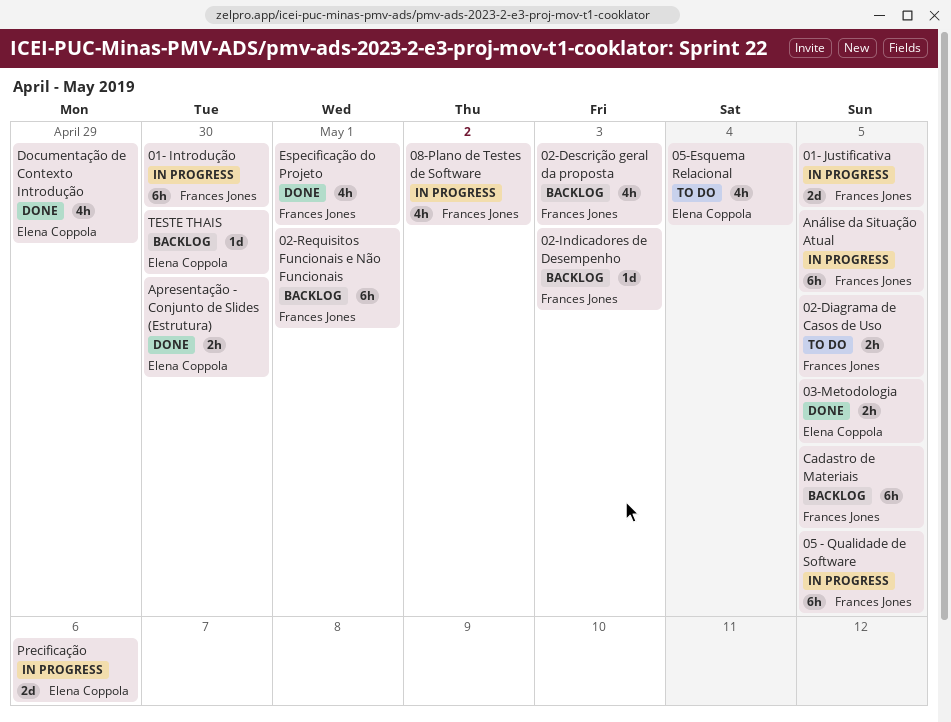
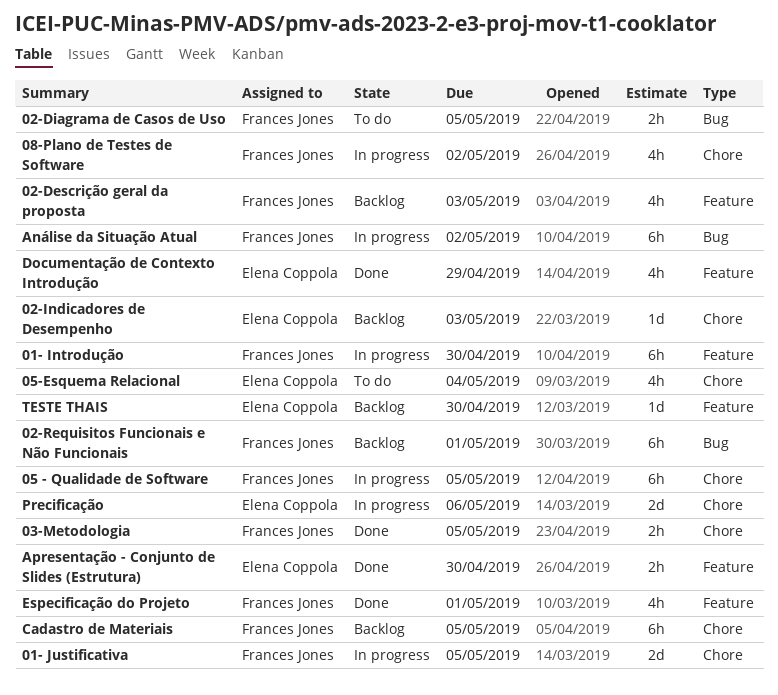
02-Indicadores de Desempenho, owner: Frances Jones -> Elena Coppola
03-Metodologia, owner: Elena Coppola -> Frances Jones
Análise da Situação Atual, due: May 5 -> May 2

